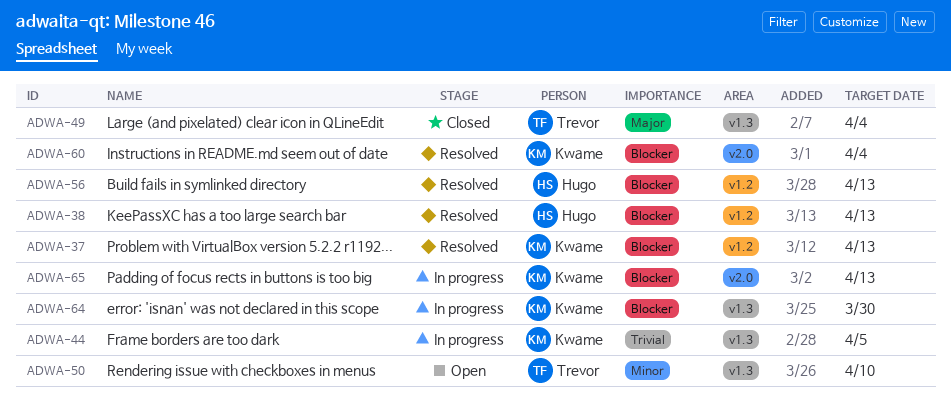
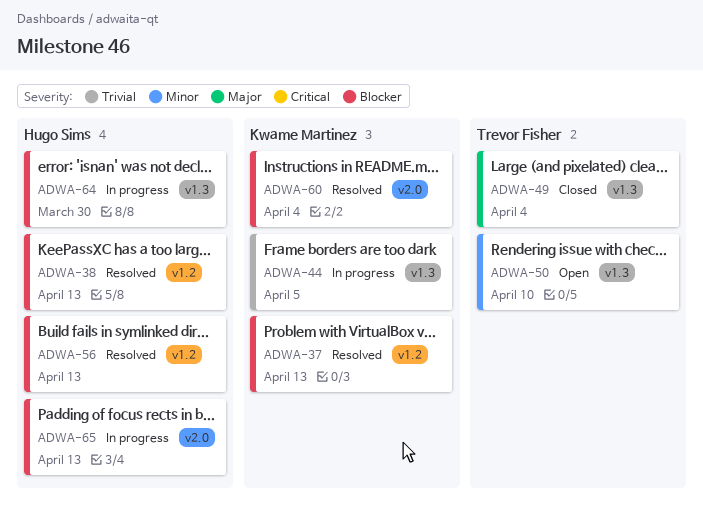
ADWA-64, owner: Kwame Martinez -> Hugo Sims
ADWA-65, owner: Kwame Martinez -> Hugo Sims

